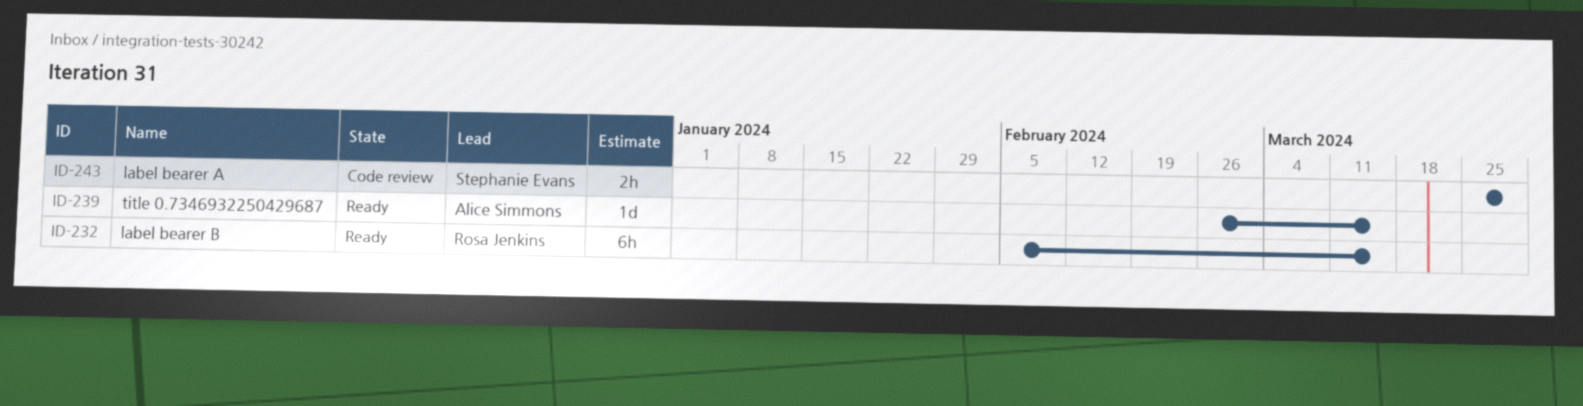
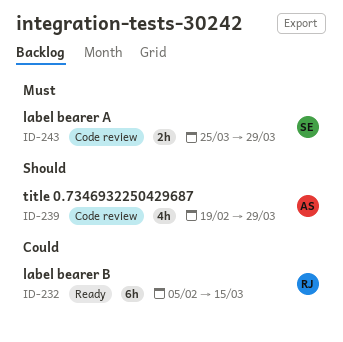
ID-239, status: Ready -> Code review
ID-239, estimate: 1d -> 4h
ID-239, start: Feb 26 -> Feb 19
ID-239, due: Mar 15 -> Mar 29

